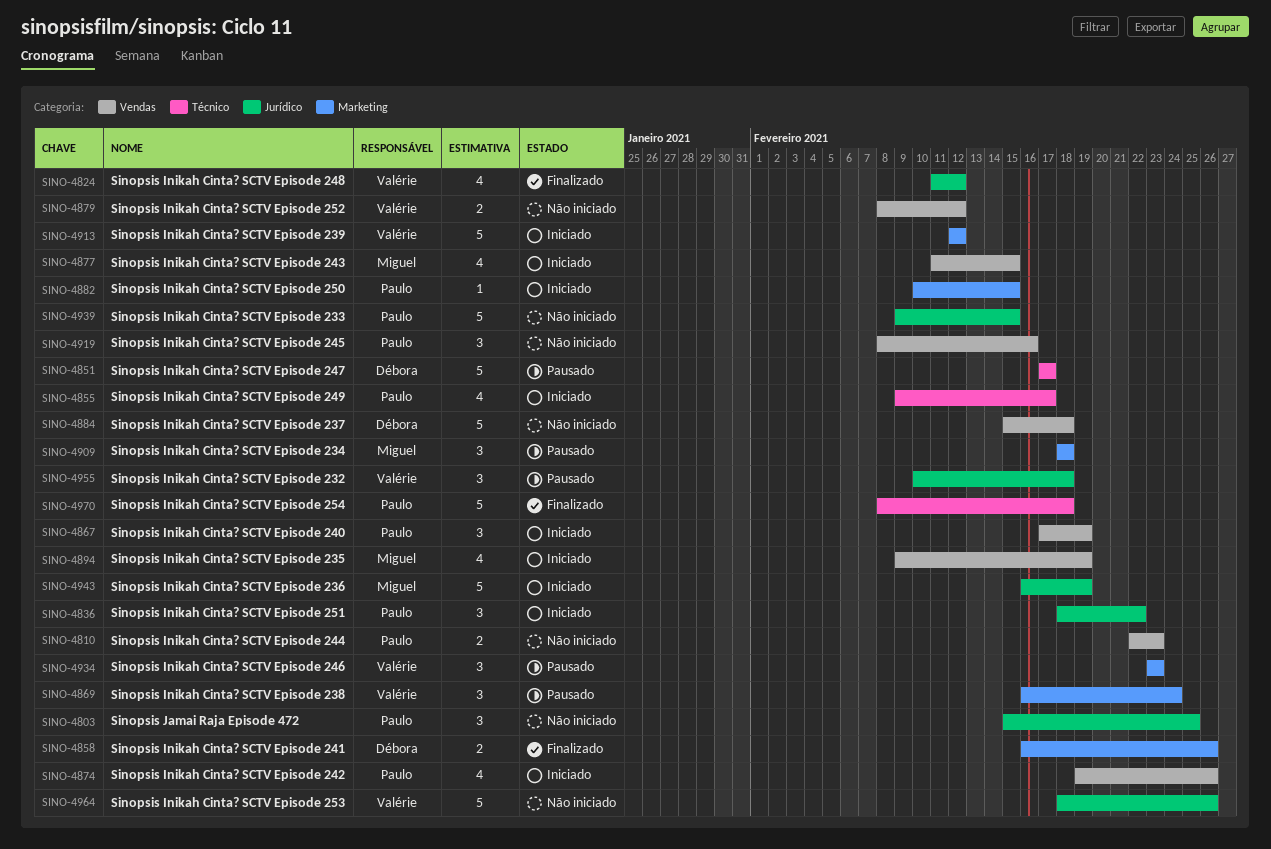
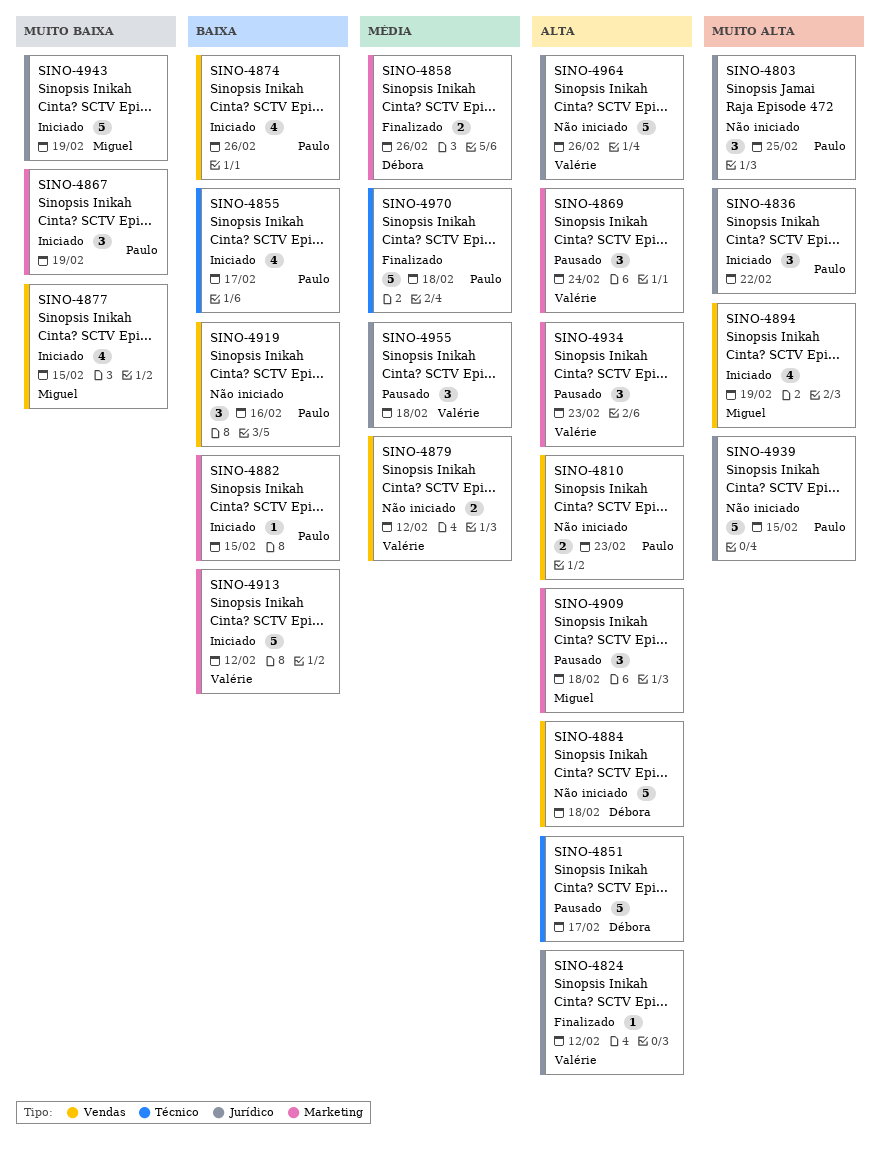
SINO-4824, estimate: 4 -> 1
SINO-4867, label: Vendas -> Marketing

